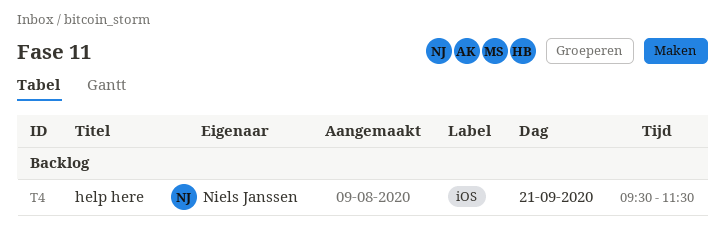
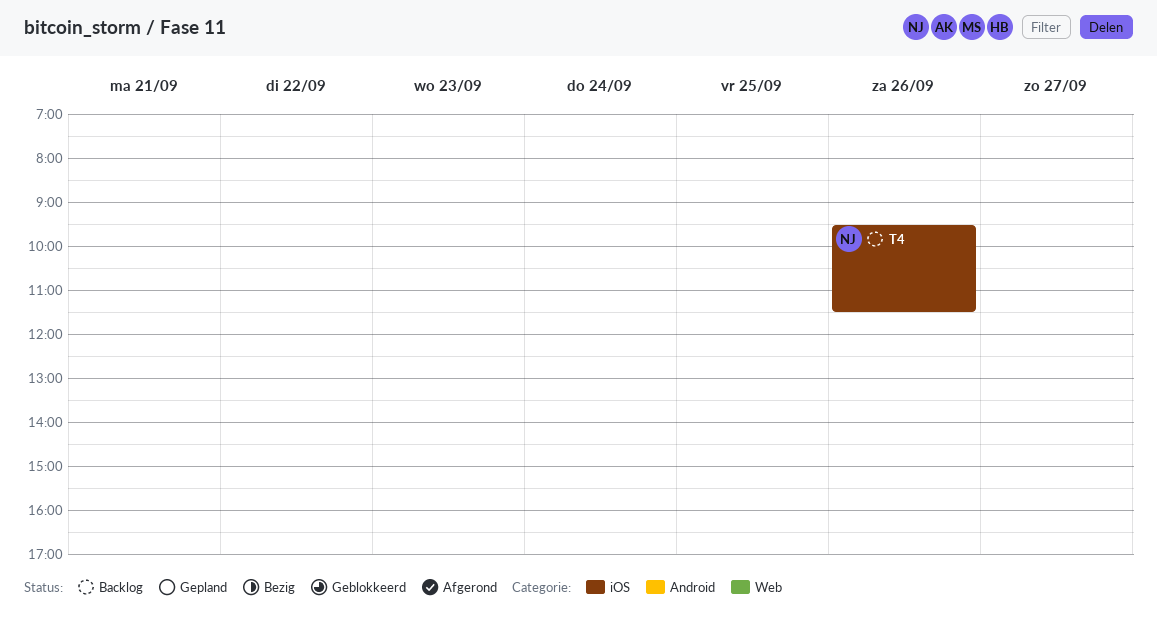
T4, day: Sep 21 -> Sep 26

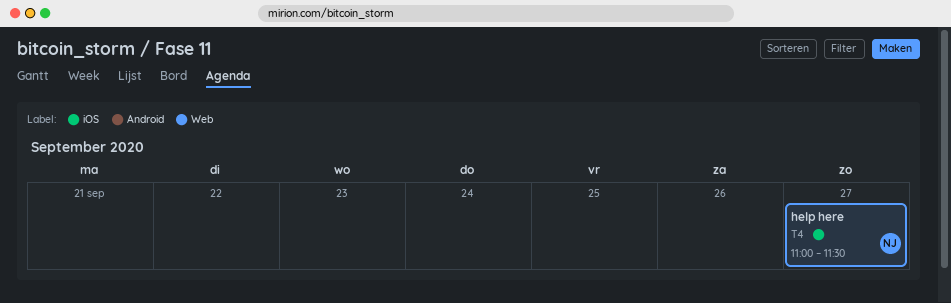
T4, day: Sep 26 -> Sep 27
T4, begins: 09:30 -> 11:00

